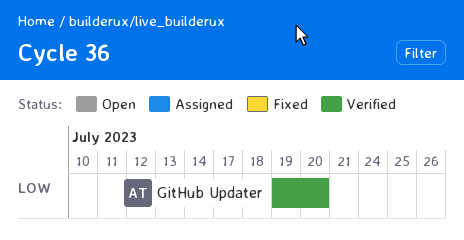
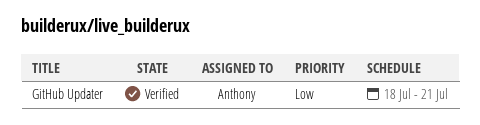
GitHub Updater, start: Jul 19 -> Jul 18
GitHub Updater, due: Jul 20 -> Jul 21

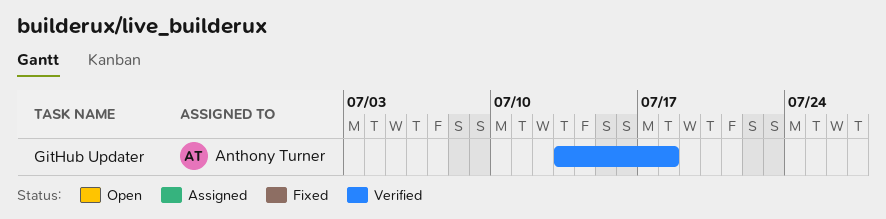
GitHub Updater, start: Jul 18 -> Jul 13
GitHub Updater, due: Jul 21 -> Jul 18

